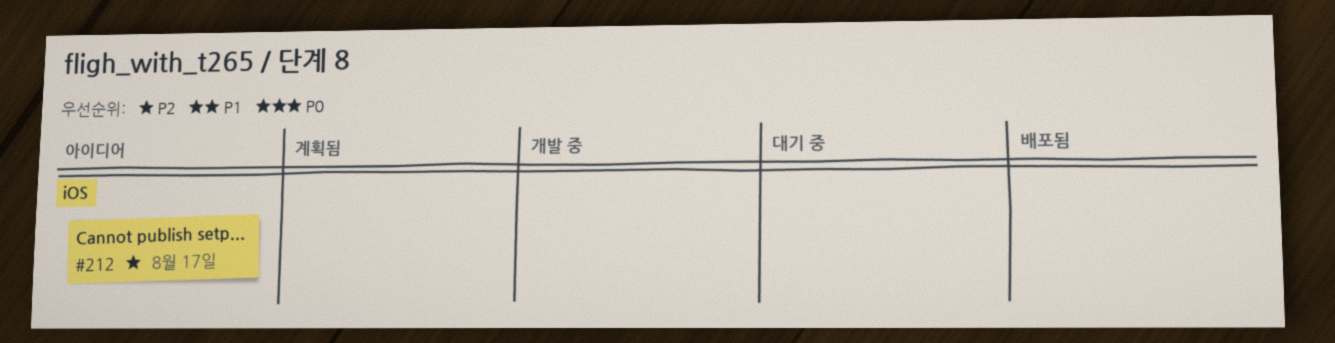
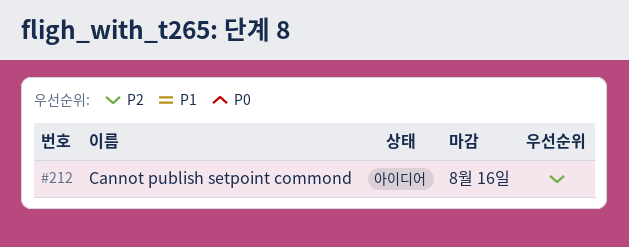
#212, due: Aug 17 -> Aug 16

